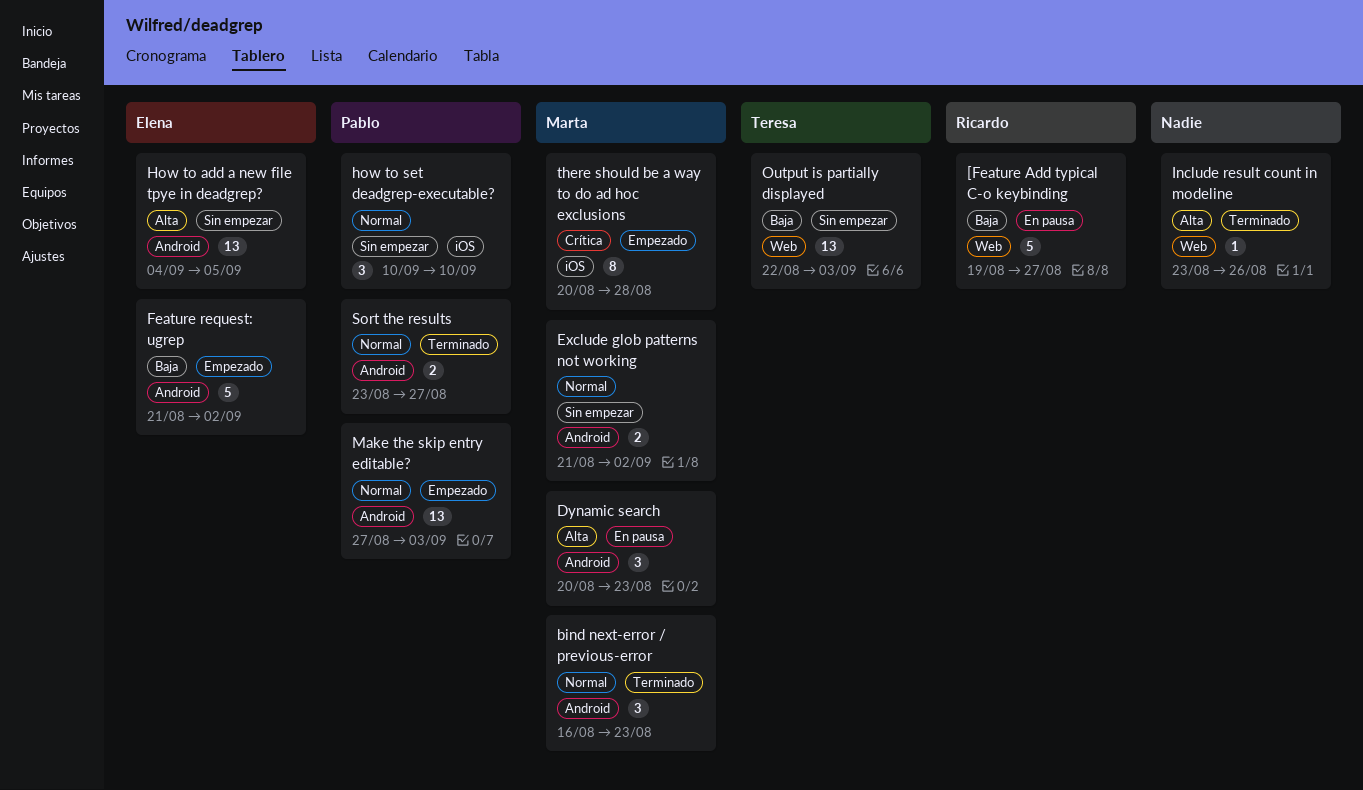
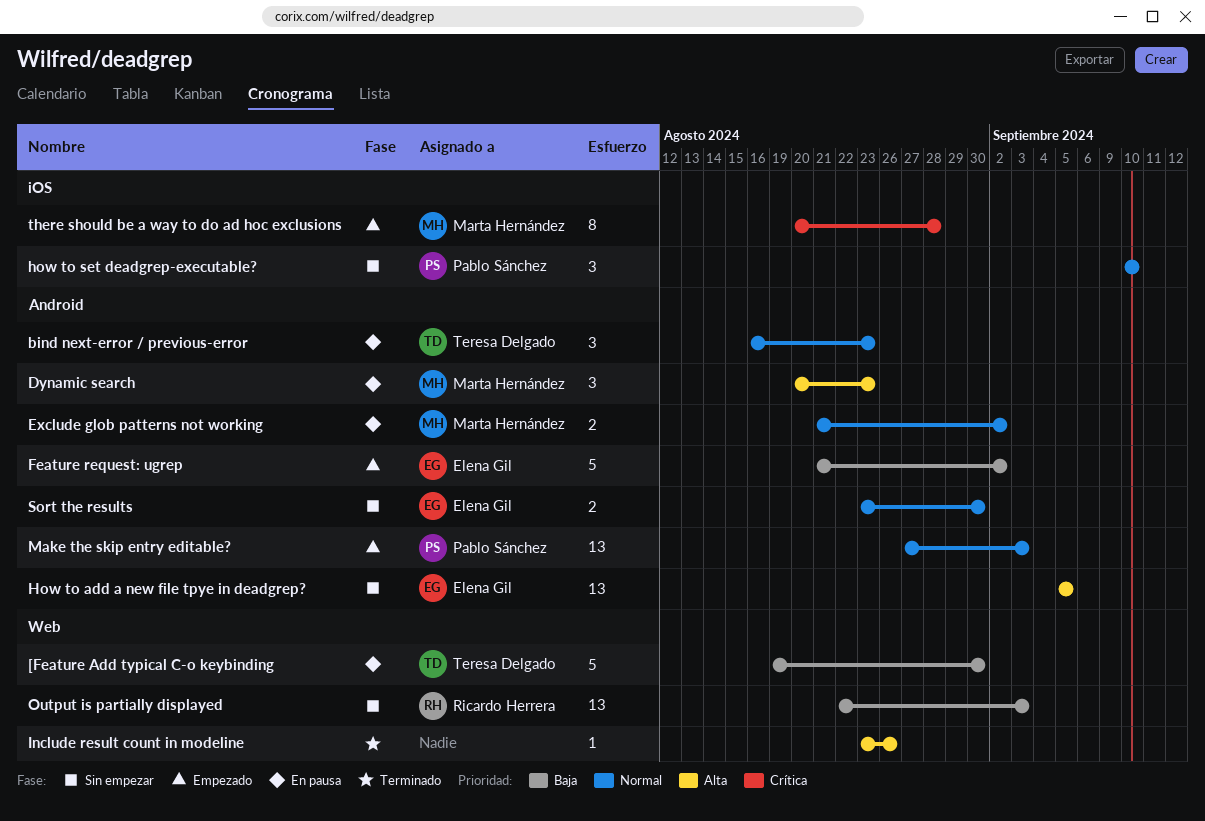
[Feature Add typical C-o keybinding, owner: Ricardo Herrera -> Teresa Delgado
[Feature Add typical C-o keybinding, due: Aug 27 -> Aug 30
bind next-error / previous-error, status: Terminado -> En pausa
bind next-error / previous-error, owner: Marta Hernández -> Teresa Delgado
Exclude glob patterns not working, status: Sin empezar -> En pausa
How to add a new file tpye in deadgrep?, start: Sep 4 -> Sep 5
Output is partially displayed, owner: Teresa Delgado -> Ricardo Herrera
Sort the results, status: Terminado -> Sin empezar
Sort the results, owner: Pablo Sánchez -> Elena Gil
Sort the results, due: Aug 27 -> Aug 30

